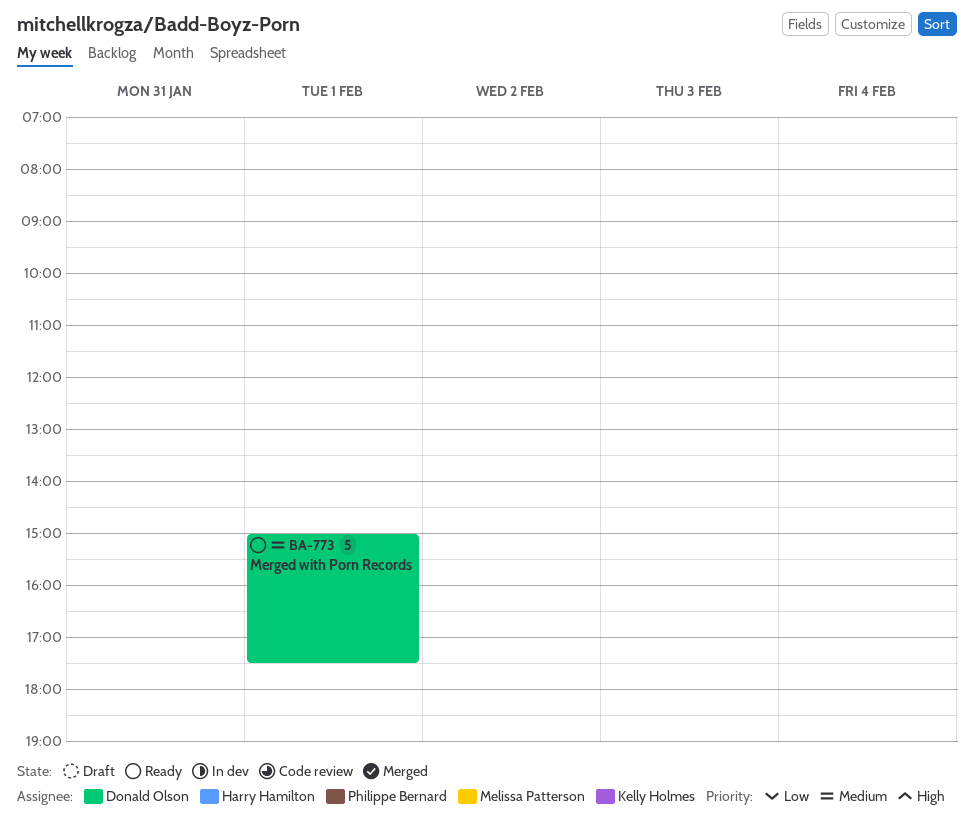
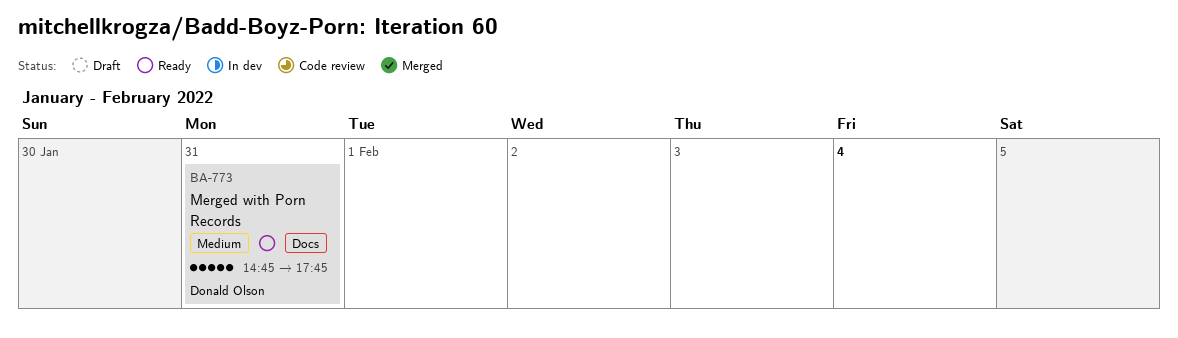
BA-773, day: Feb 1 -> Jan 31
BA-773, begins: 15:00 -> 14:45
BA-773, ends: 17:30 -> 17:45

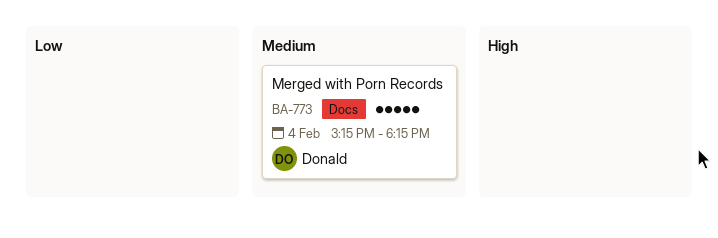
BA-773, day: Jan 31 -> Feb 4
BA-773, begins: 14:45 -> 15:15
BA-773, ends: 17:45 -> 18:15

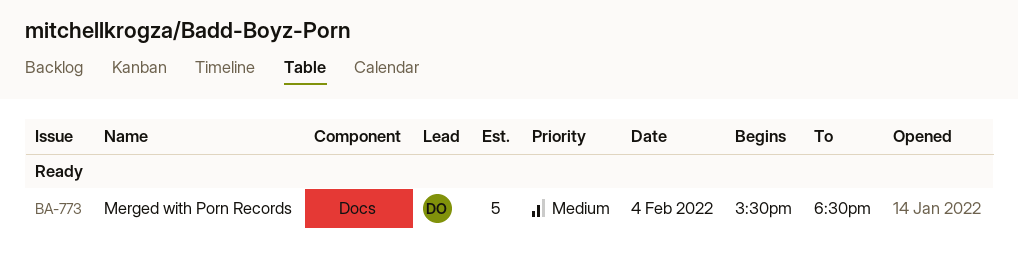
BA-773, begins: 15:15 -> 15:30
BA-773, ends: 18:15 -> 18:30

